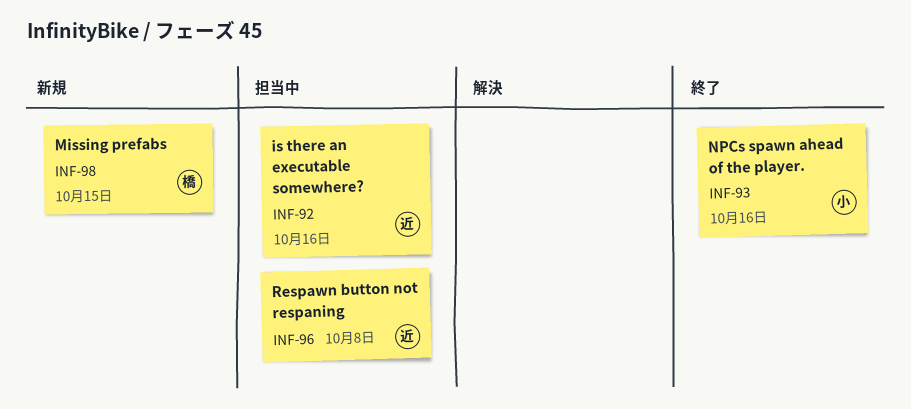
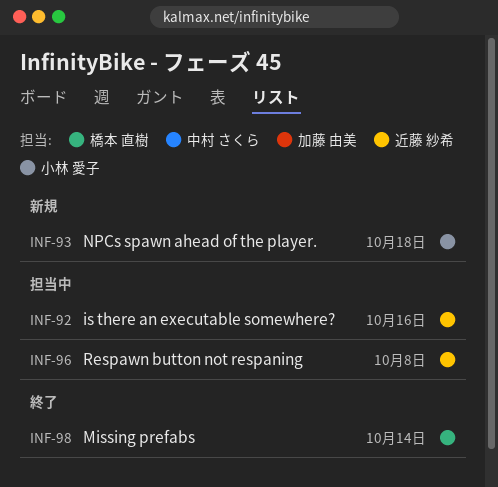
INF-93, status: 終了 -> 新規
INF-93, due: Oct 16 -> Oct 18
INF-98, status: 新規 -> 終了
INF-98, due: Oct 15 -> Oct 14

